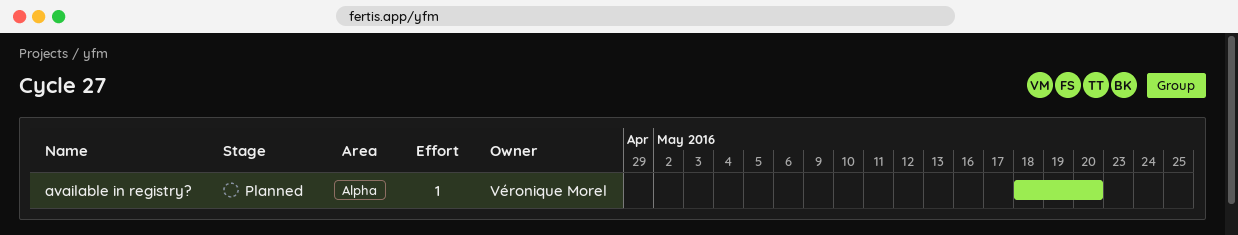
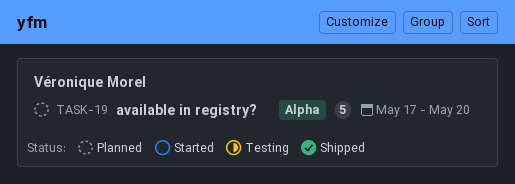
available in registry?, estimate: 1 -> 5
available in registry?, start: May 18 -> May 17

